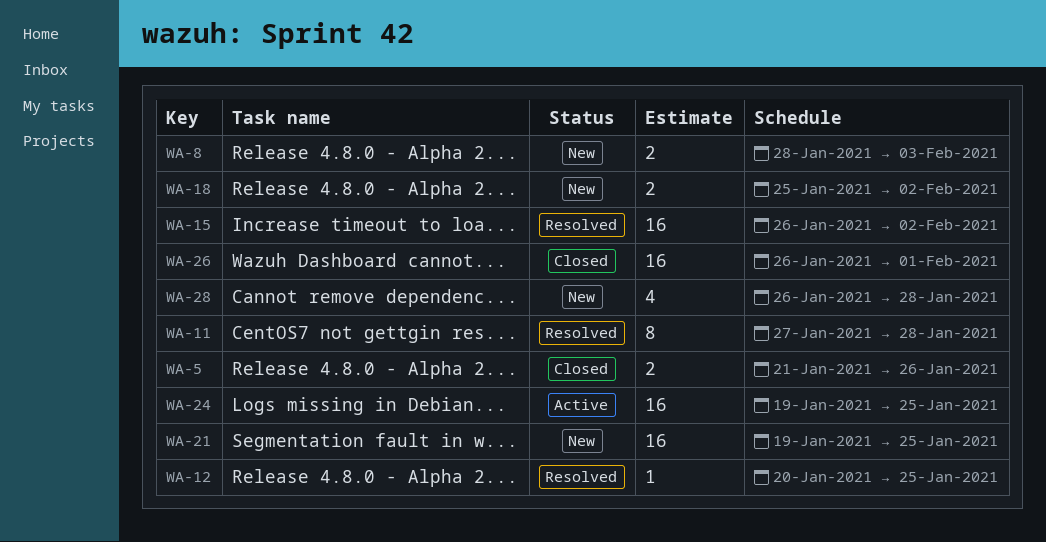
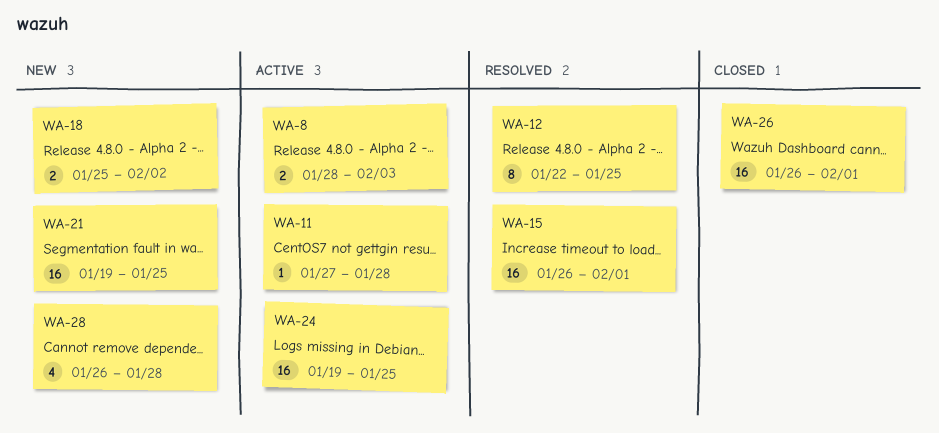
WA-5: present -> none
WA-8, status: New -> Active
WA-11, status: Resolved -> Active
WA-11, estimate: 8 -> 1
WA-12, estimate: 1 -> 8
WA-12, start: Jan 20 -> Jan 22
WA-15, due: Feb 2 -> Feb 1

